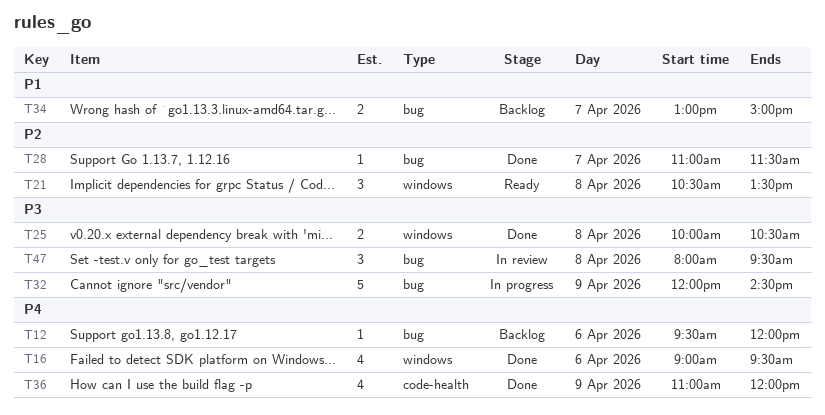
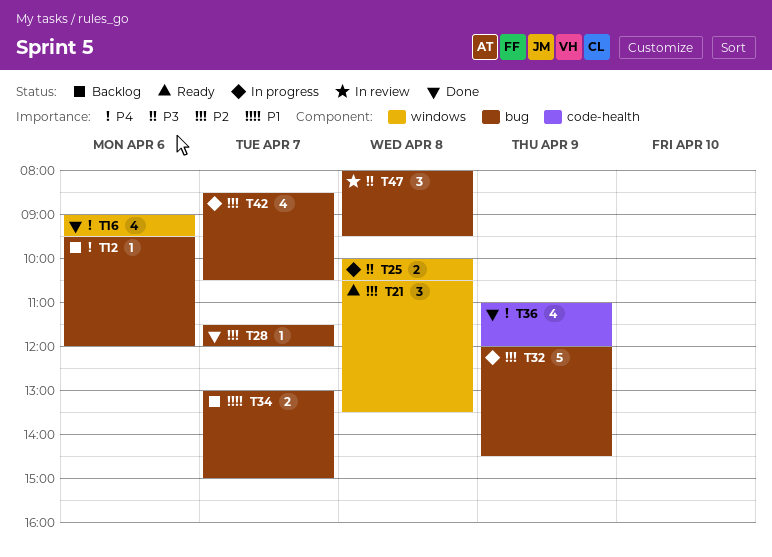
T25, status: Done -> In progress
T28, begins: 11:00 -> 11:30
T28, ends: 11:30 -> 12:00
T32, priority: P3 -> P2
T42: none -> present

